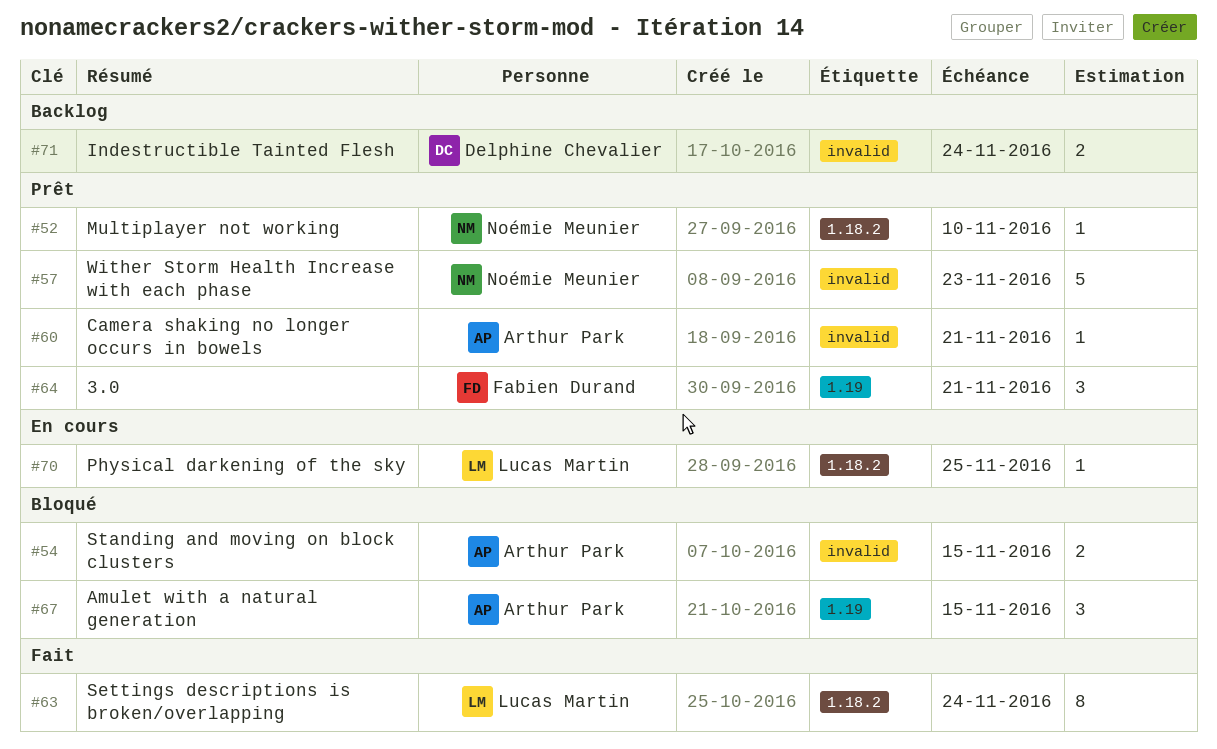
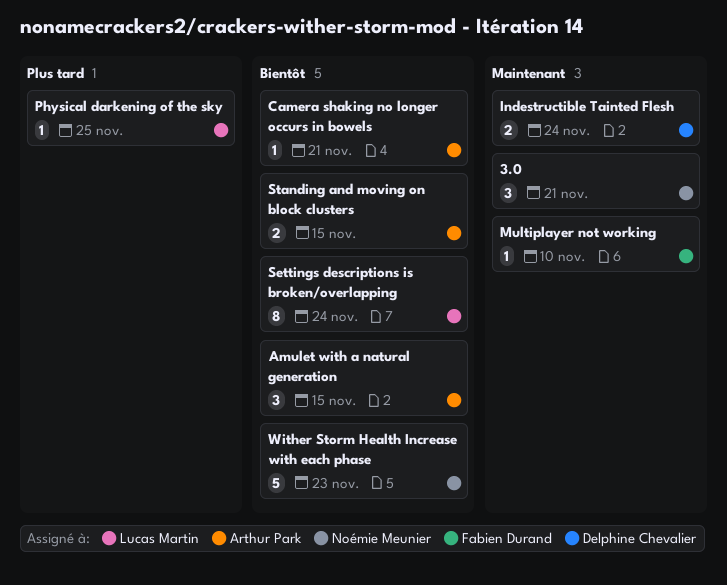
3.0, owner: Fabien Durand -> Noémie Meunier
Multiplayer not working, owner: Noémie Meunier -> Fabien Durand

